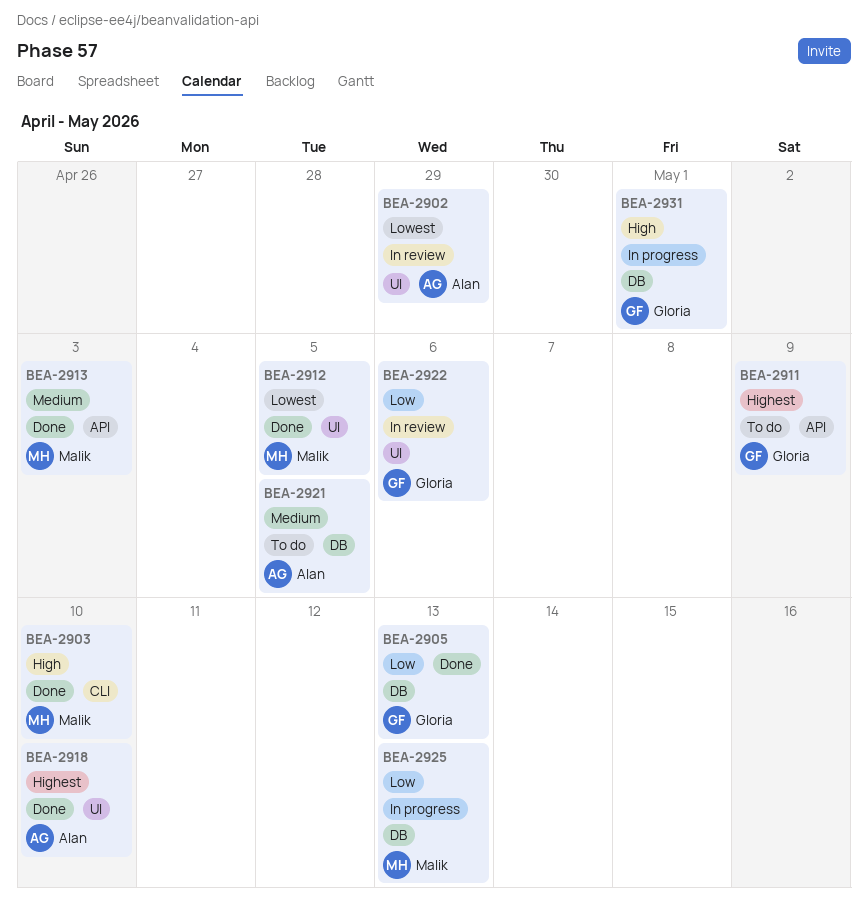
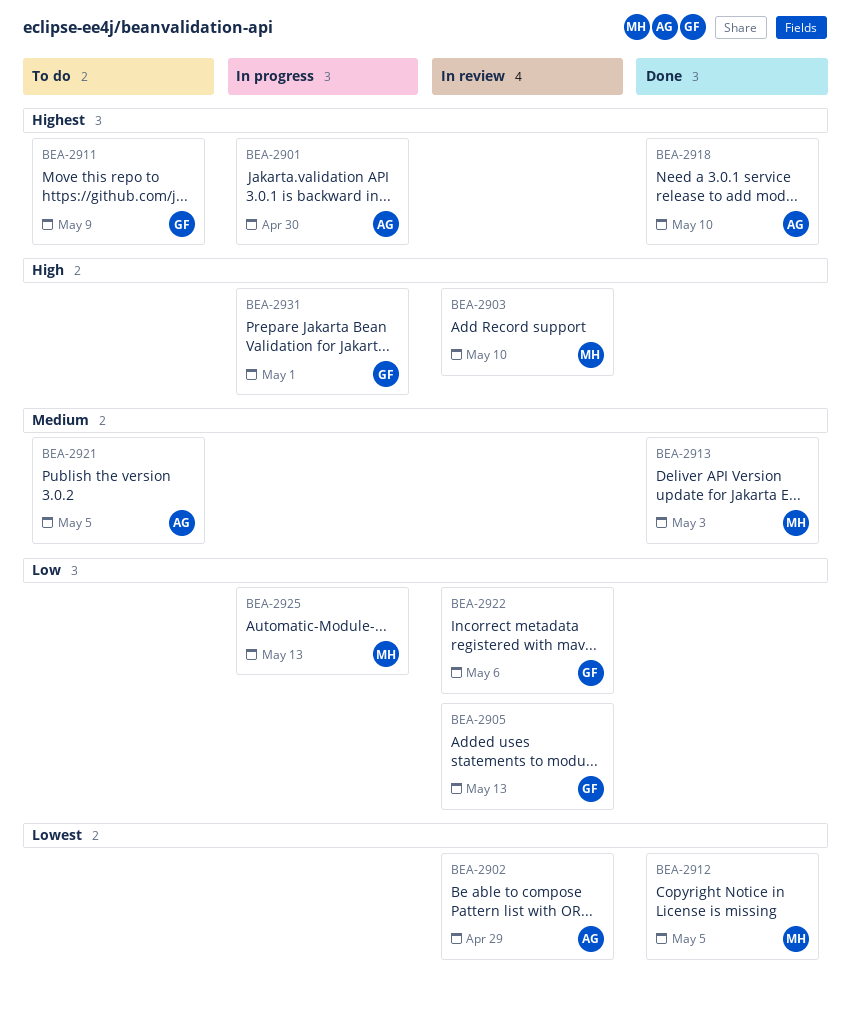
BEA-2901: none -> present
BEA-2903, status: Done -> In review
BEA-2905, status: Done -> In review

